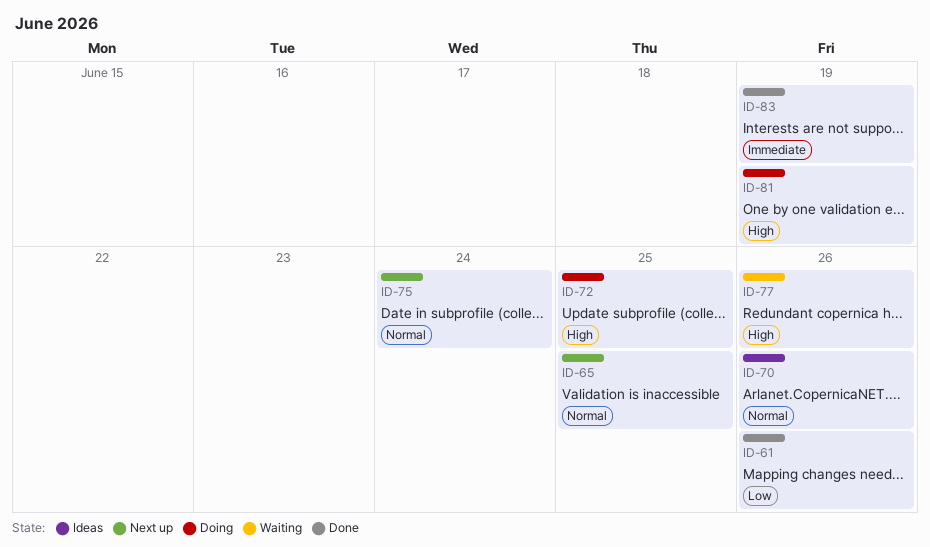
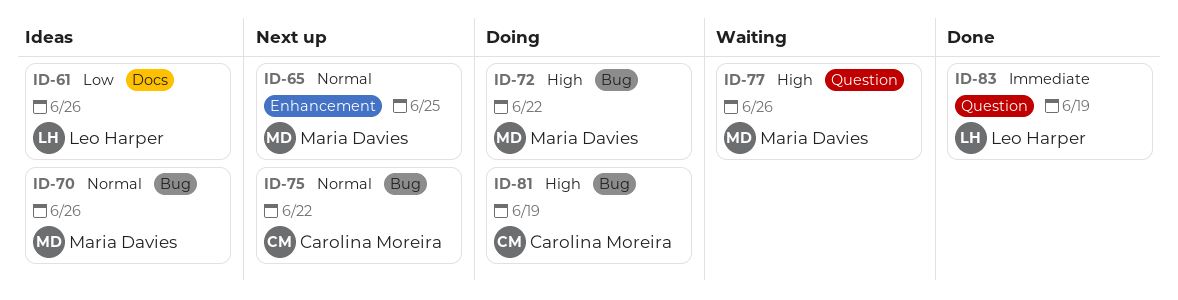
ID-61, status: Done -> Ideas
ID-72, due: Jun 25 -> Jun 22
ID-75, due: Jun 24 -> Jun 22

